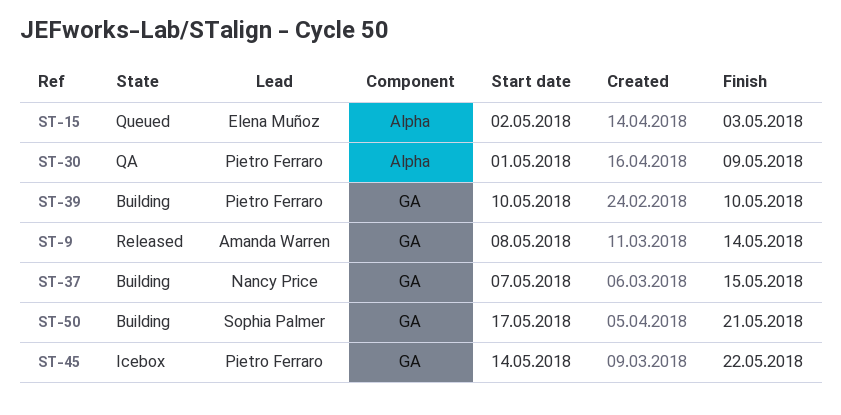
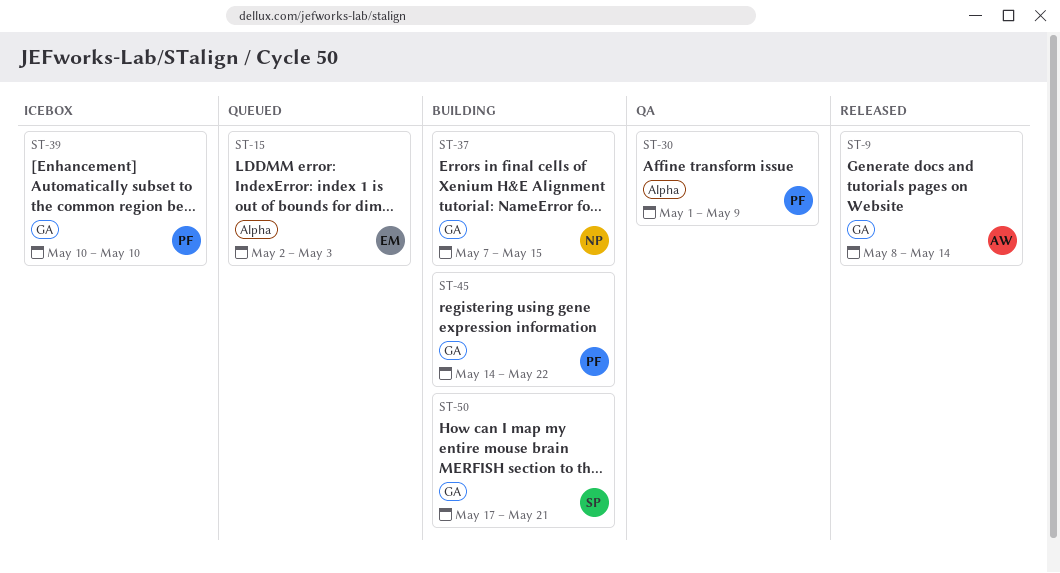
ST-39, status: Building -> Icebox
ST-45, status: Icebox -> Building

